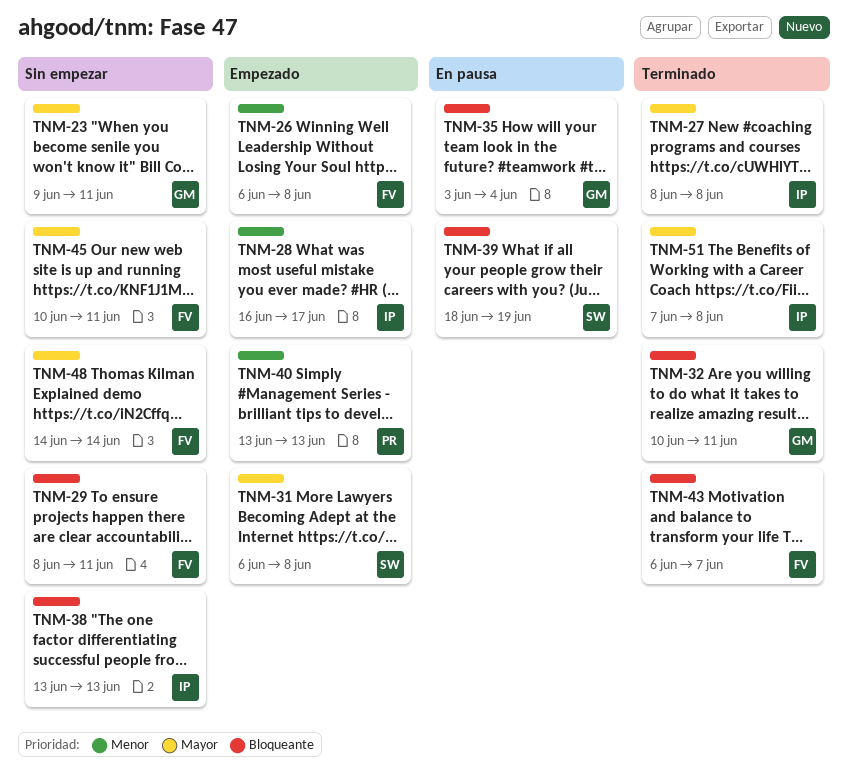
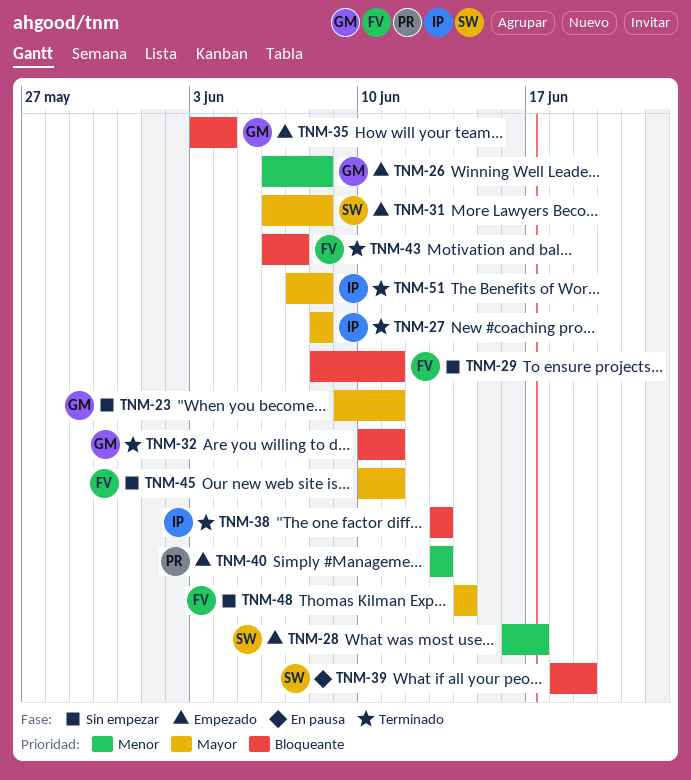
TNM-26, owner: FV -> GM
TNM-28, owner: IP -> SW
TNM-35, status: En pausa -> Empezado
TNM-38, status: Sin empezar -> Terminado

